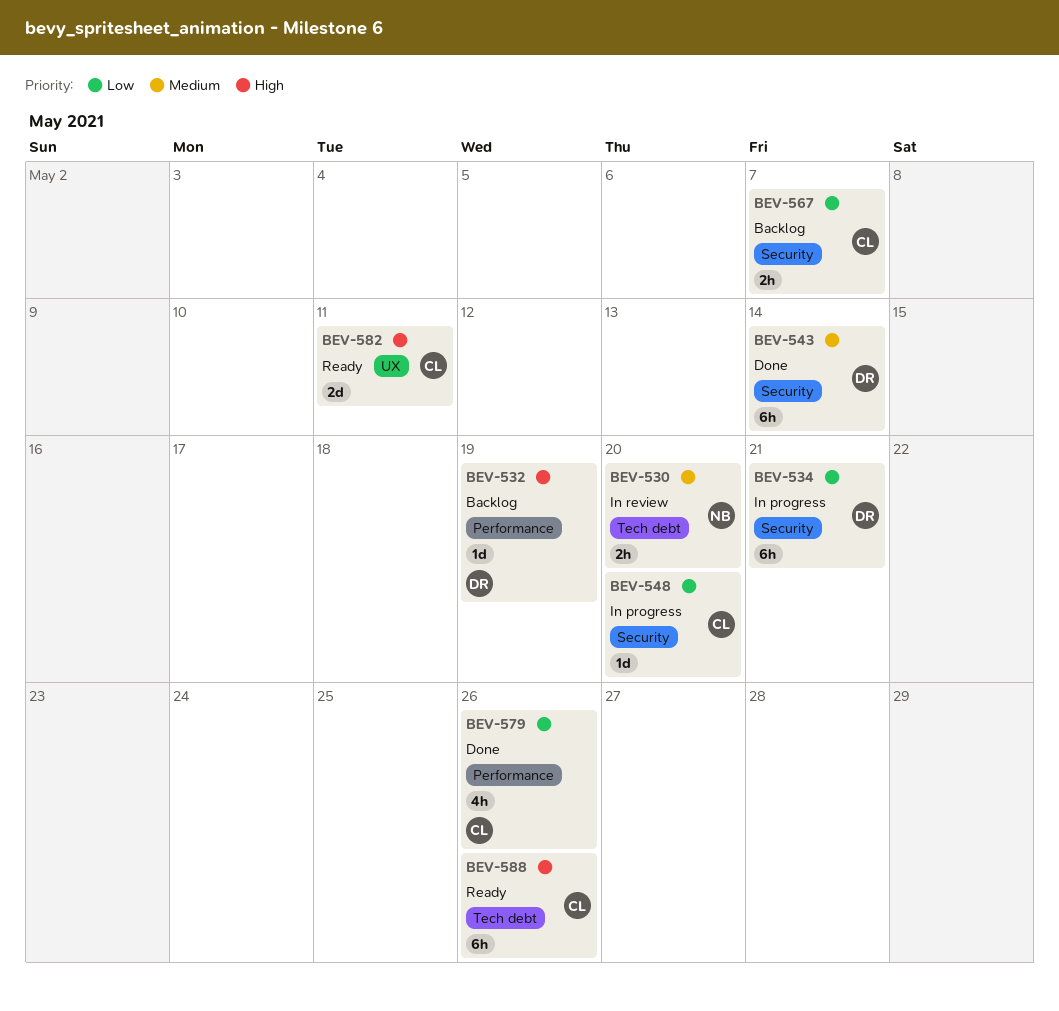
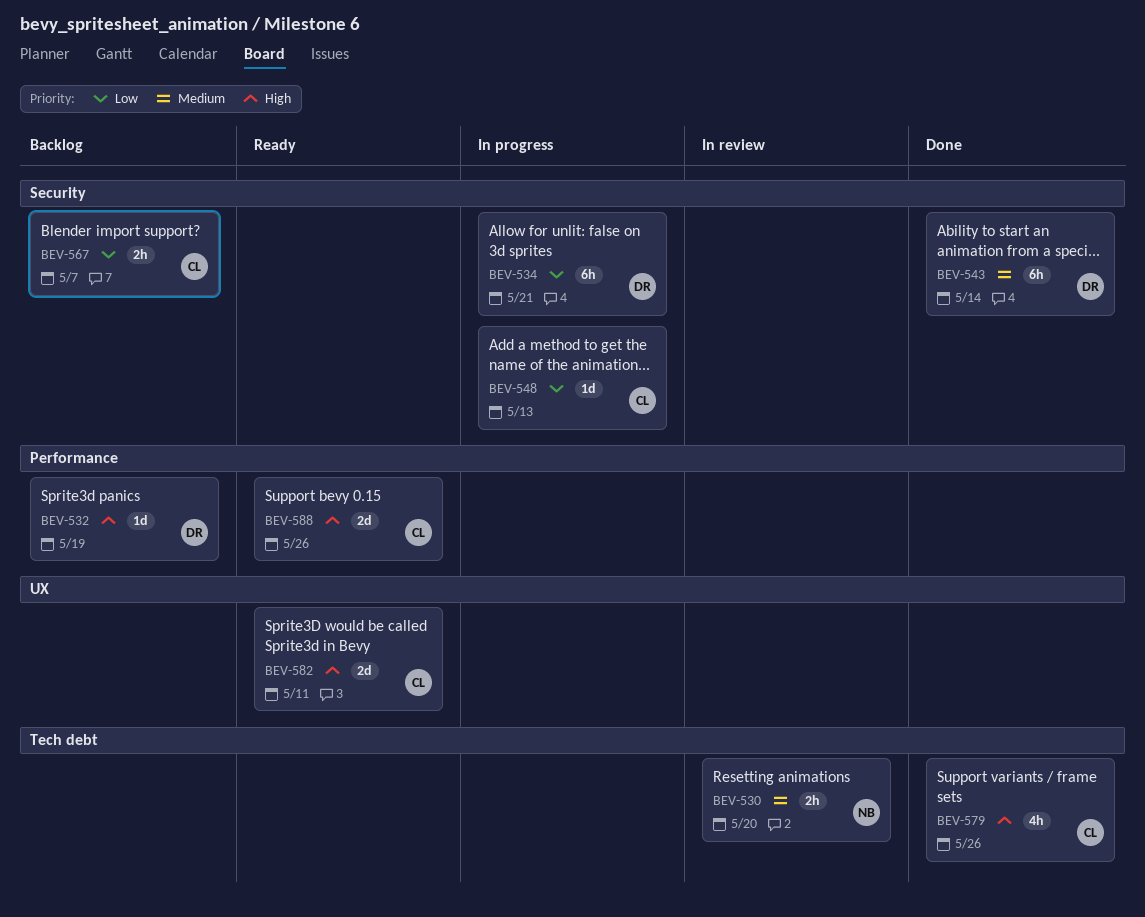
BEV-548, due: May 20 -> May 13
BEV-579, priority: Low -> High
BEV-579, label: Performance -> Tech debt
BEV-588, label: Tech debt -> Performance
BEV-588, estimate: 6h -> 2d

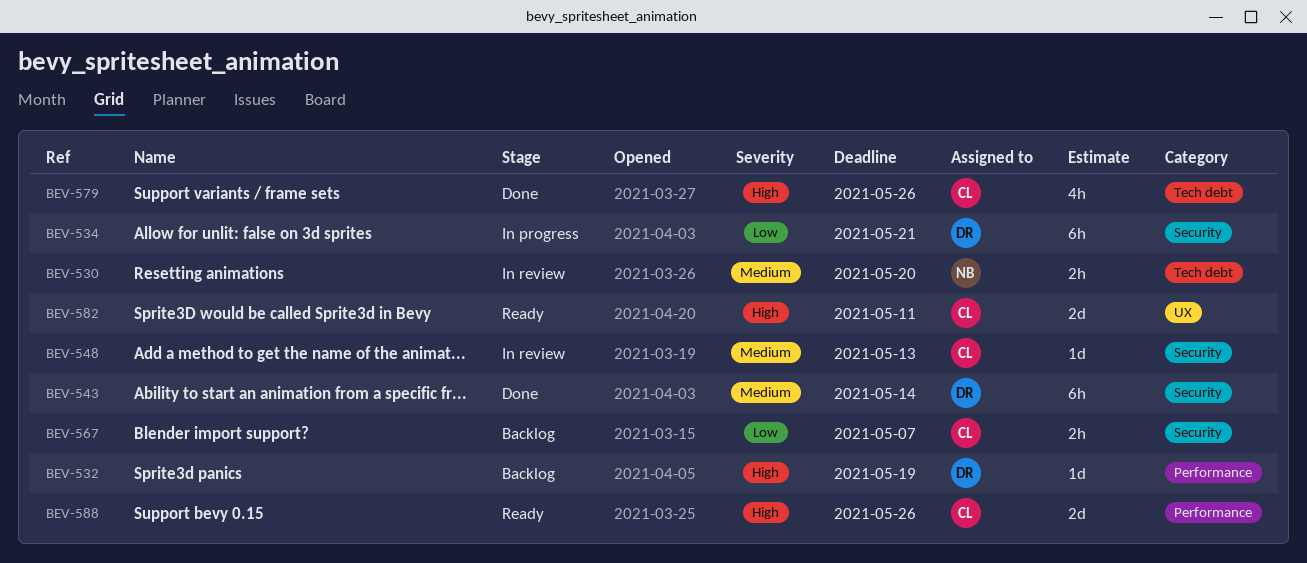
BEV-548, status: In progress -> In review
BEV-548, priority: Low -> Medium

